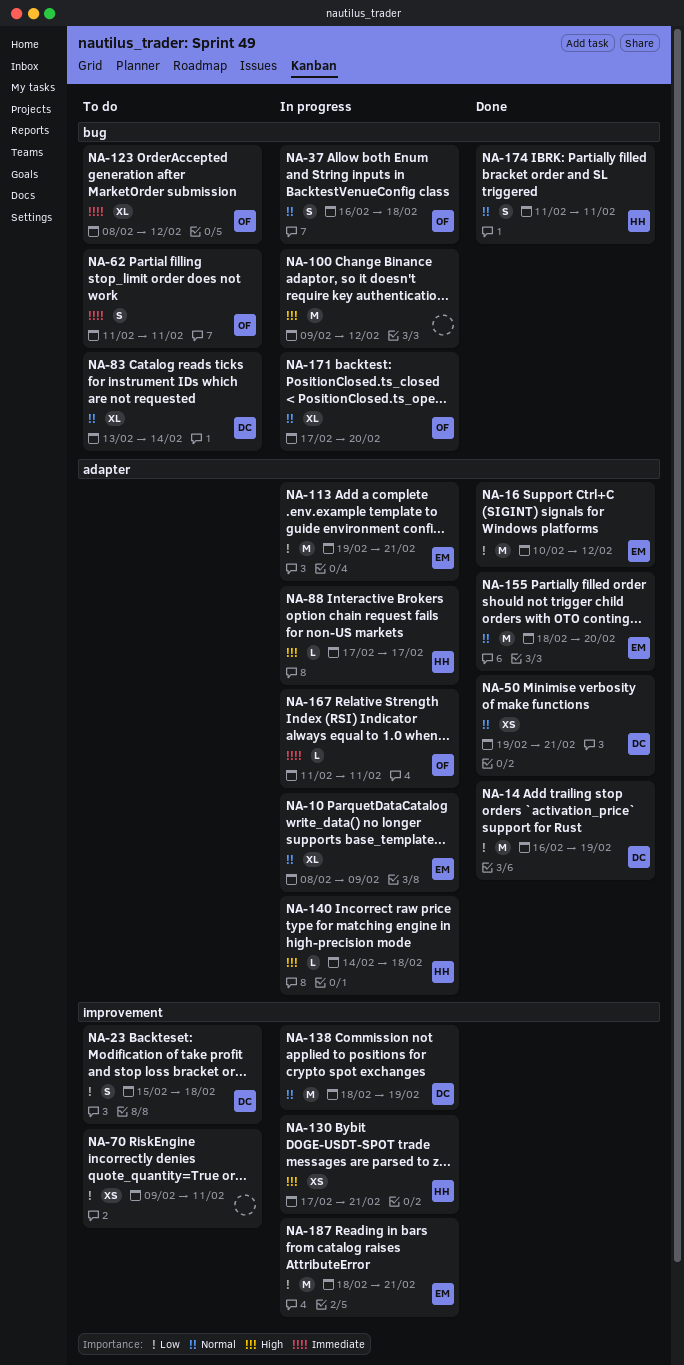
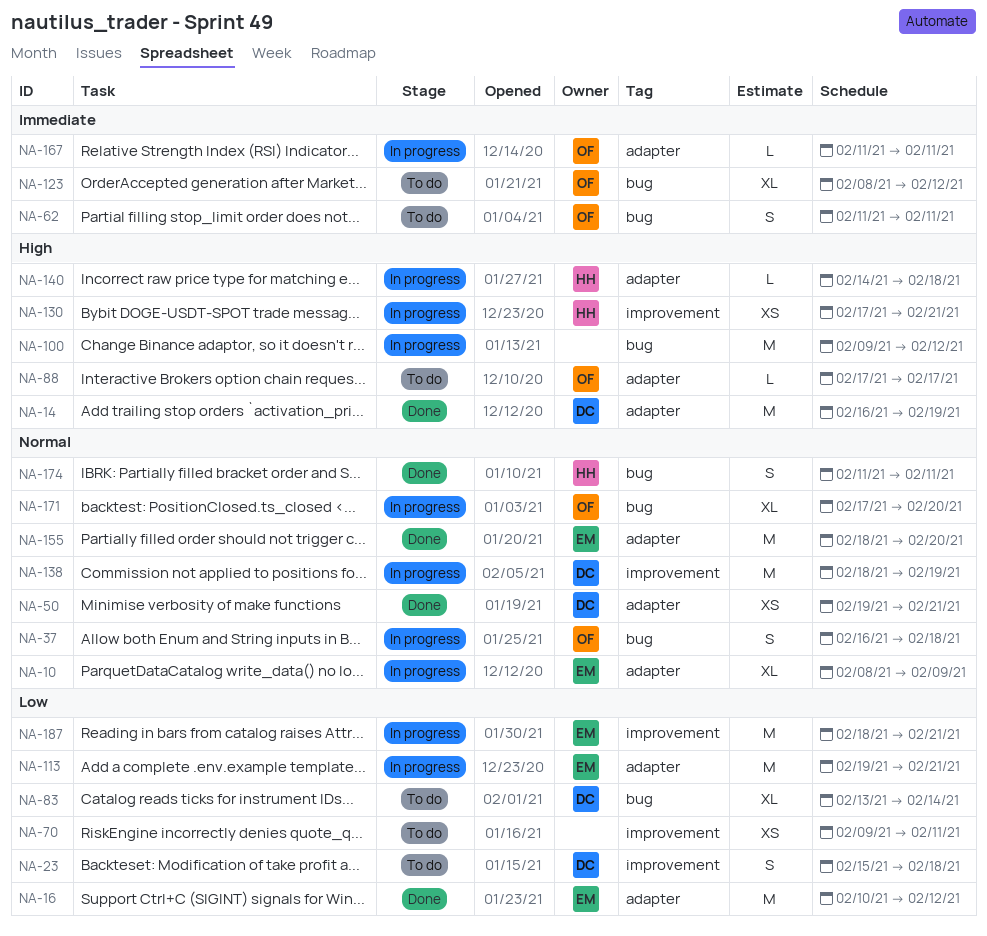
NA-14, priority: Low -> High
NA-83, priority: Normal -> Low
NA-88, status: In progress -> To do
NA-88, owner: HH -> OF

